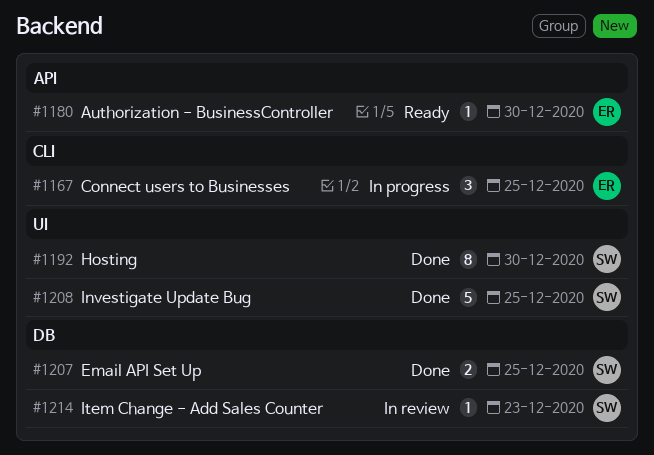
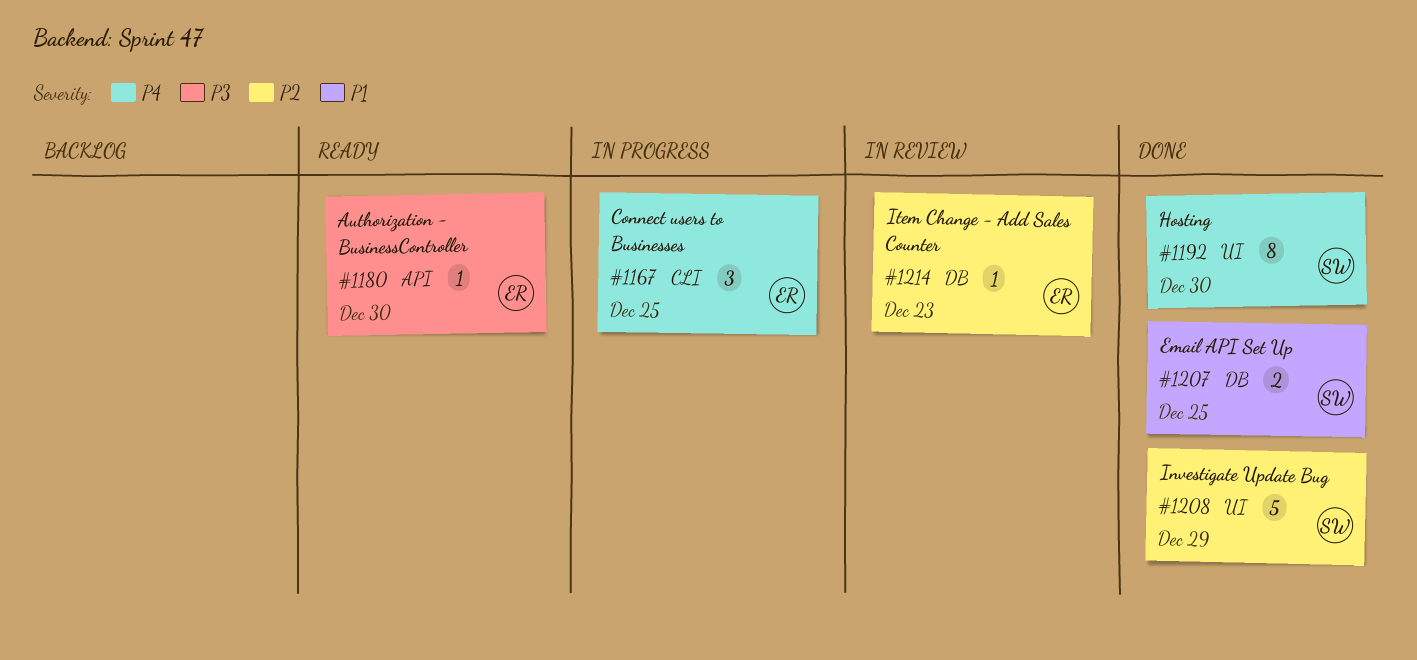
#1208, due: Dec 25 -> Dec 29
#1214, owner: SW -> ER

